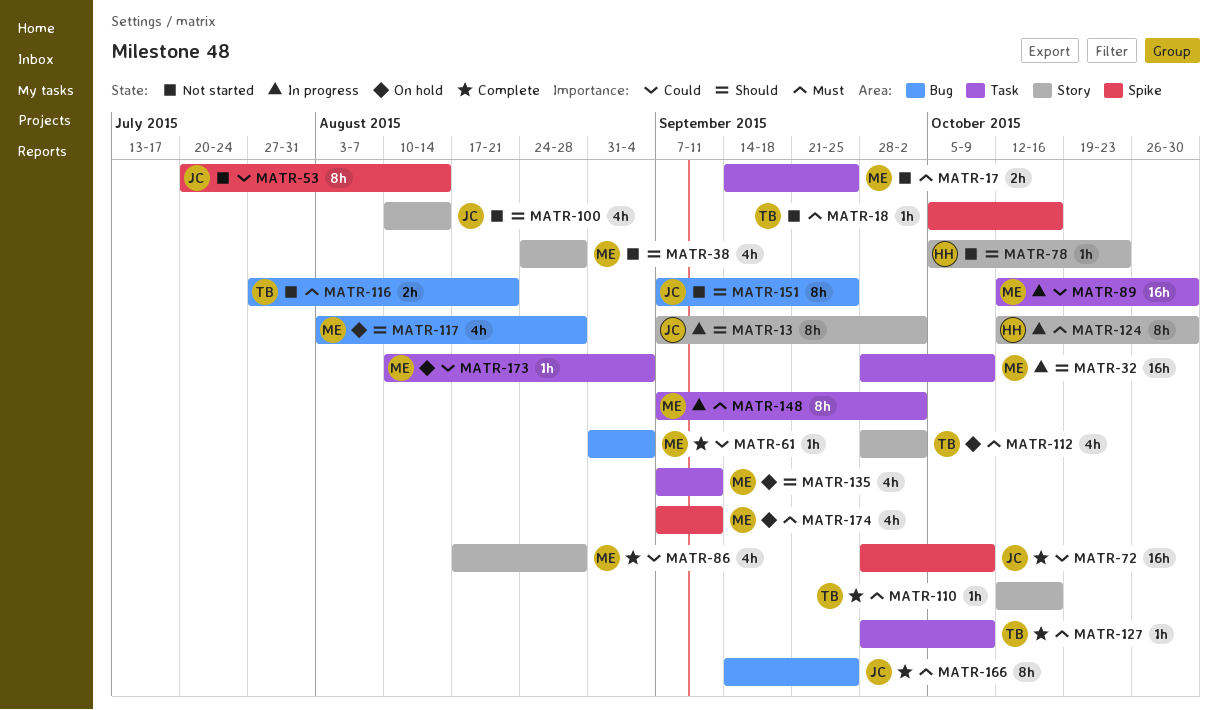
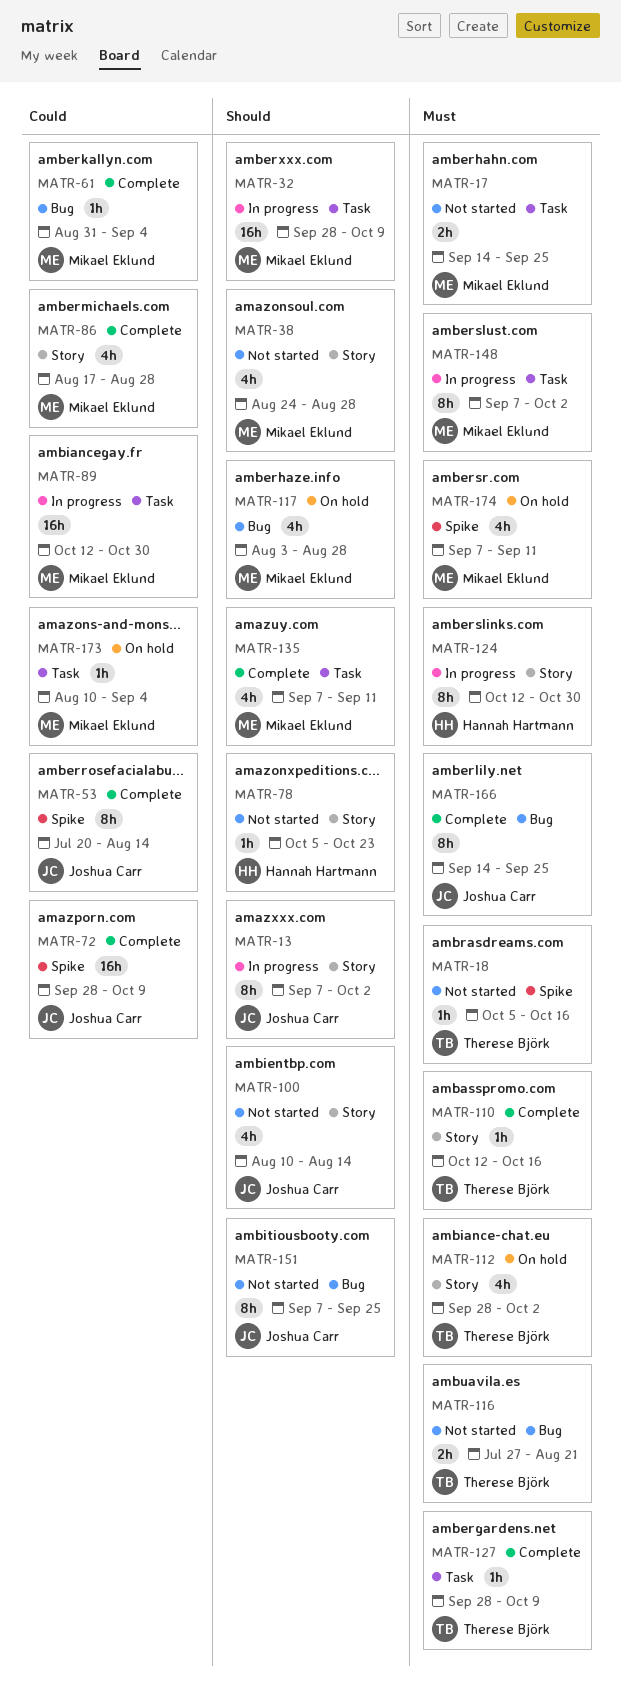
MATR-53, status: Not started -> Complete
MATR-135, status: On hold -> Complete

